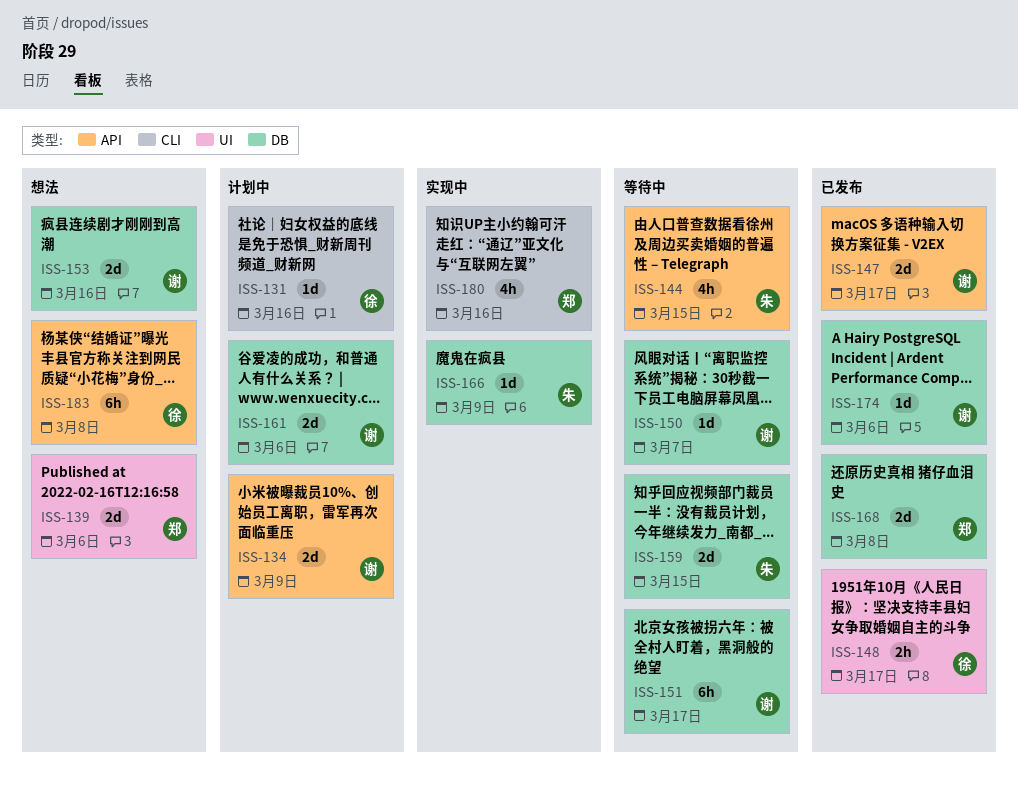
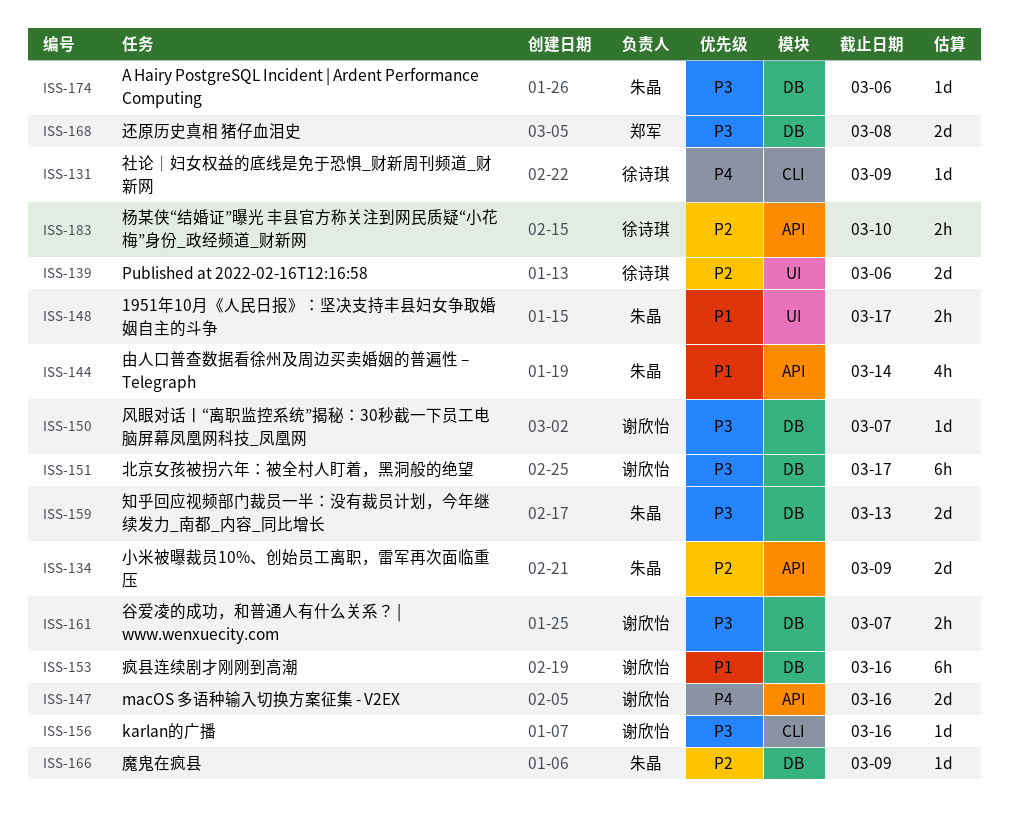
ISS-131, due: Mar 16 -> Mar 9
ISS-134, owner: 谢欣怡 -> 朱晶
ISS-139, owner: 郑军 -> 徐诗琪
ISS-144, due: Mar 15 -> Mar 14
ISS-147, due: Mar 17 -> Mar 16
ISS-148, owner: 徐诗琪 -> 朱晶
ISS-153, estimate: 2d -> 6h
ISS-156: none -> present
ISS-159, due: Mar 15 -> Mar 13
ISS-161, estimate: 2d -> 2h
ISS-161, due: Mar 6 -> Mar 7
ISS-174, owner: 谢欣怡 -> 朱晶
ISS-180: present -> none
ISS-183, estimate: 6h -> 2h
ISS-183, due: Mar 8 -> Mar 10

